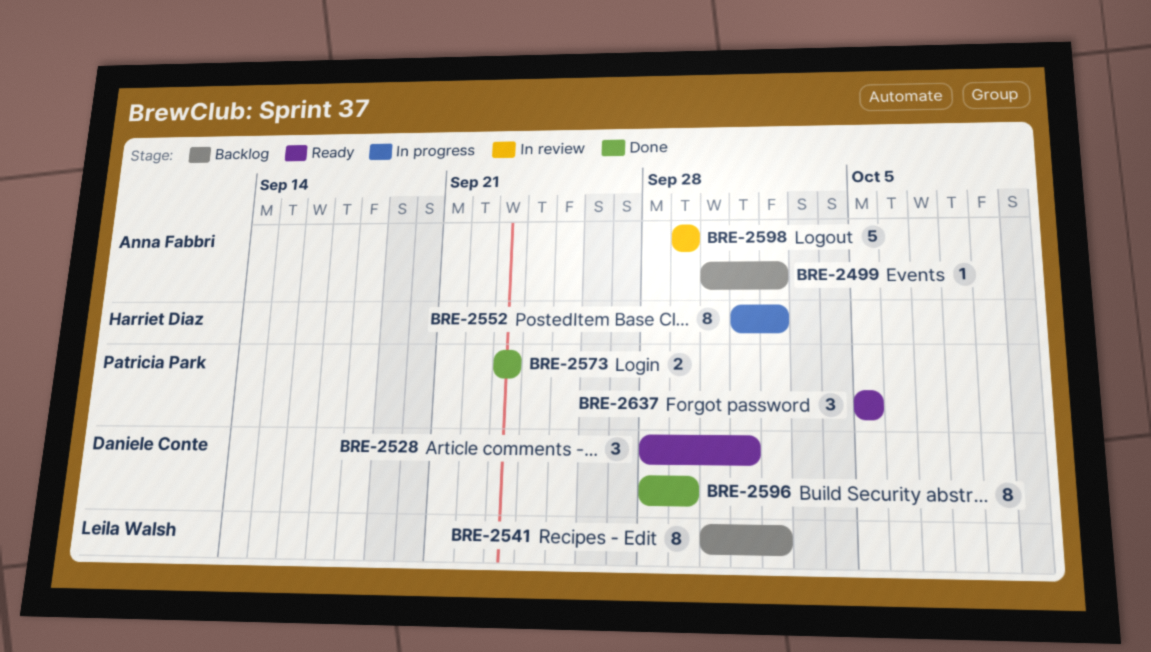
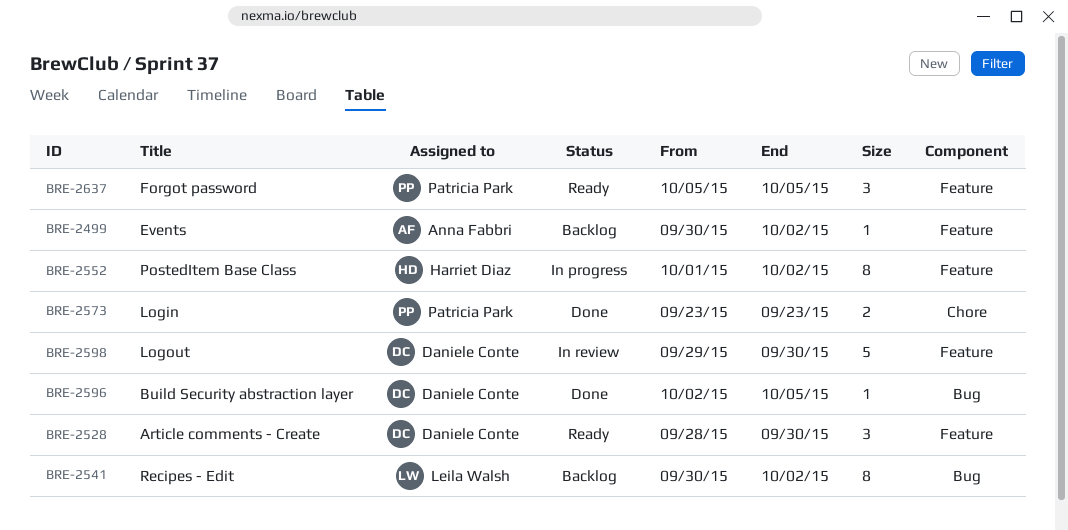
BRE-2528, due: Oct 1 -> Sep 30
BRE-2596, estimate: 8 -> 1
BRE-2596, start: Sep 28 -> Oct 2
BRE-2596, due: Sep 29 -> Oct 5
BRE-2598, owner: Anna Fabbri -> Daniele Conte
BRE-2598, due: Sep 29 -> Sep 30

